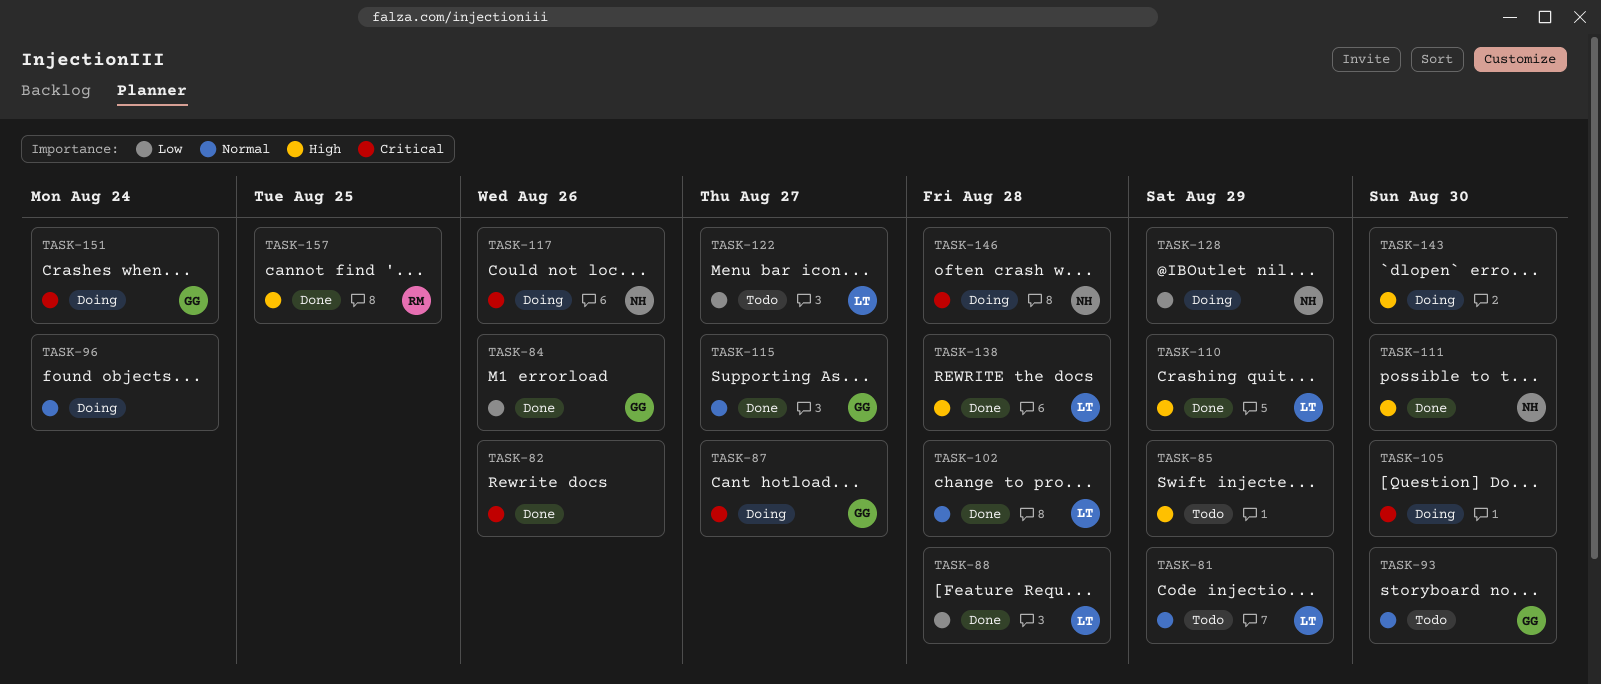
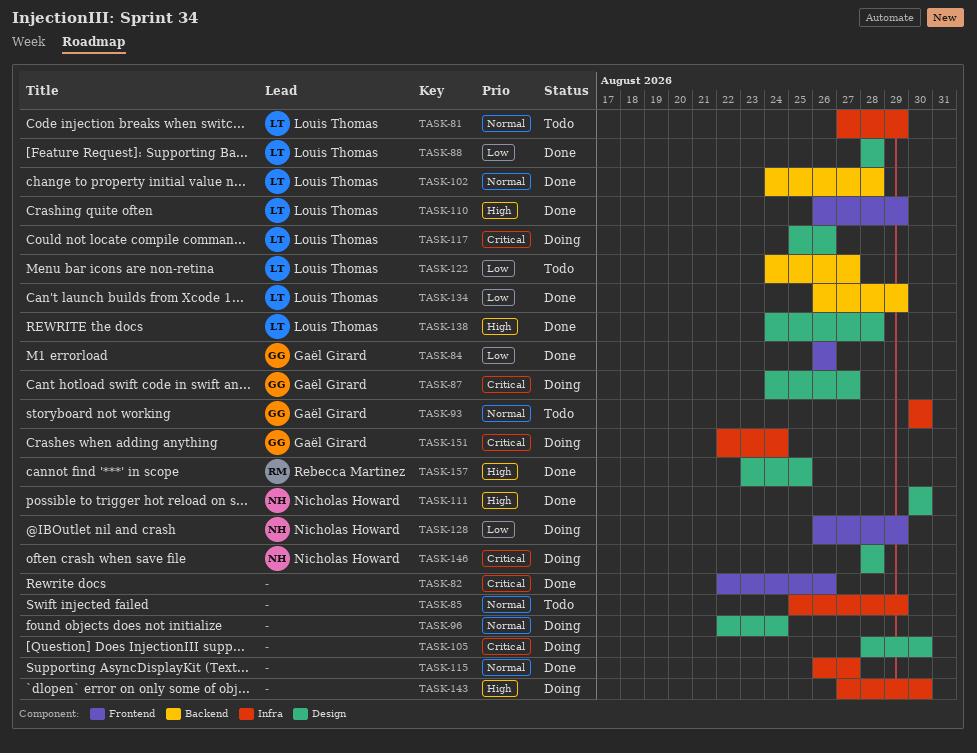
TASK-85, priority: High -> Normal
TASK-115, owner: Gaël Girard -> none
TASK-117, owner: Nicholas Howard -> Louis Thomas
TASK-134: none -> present

